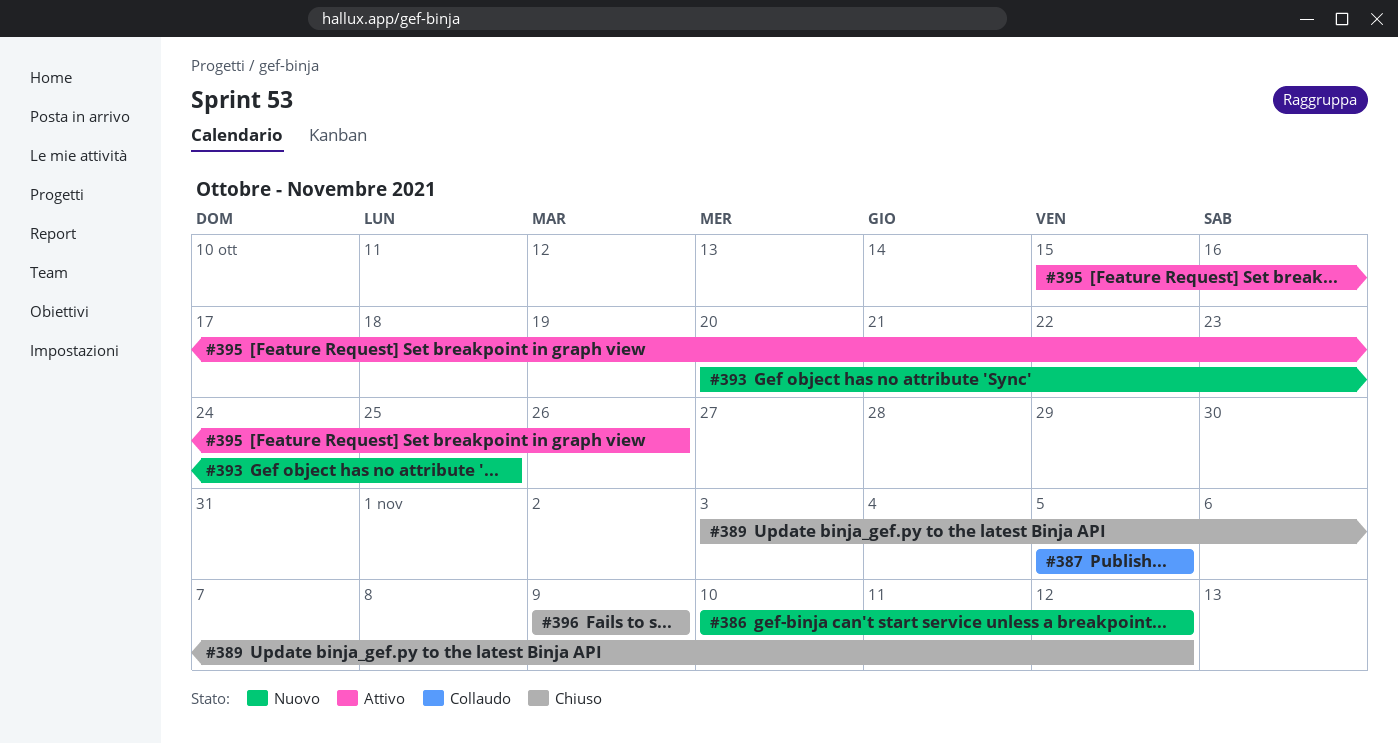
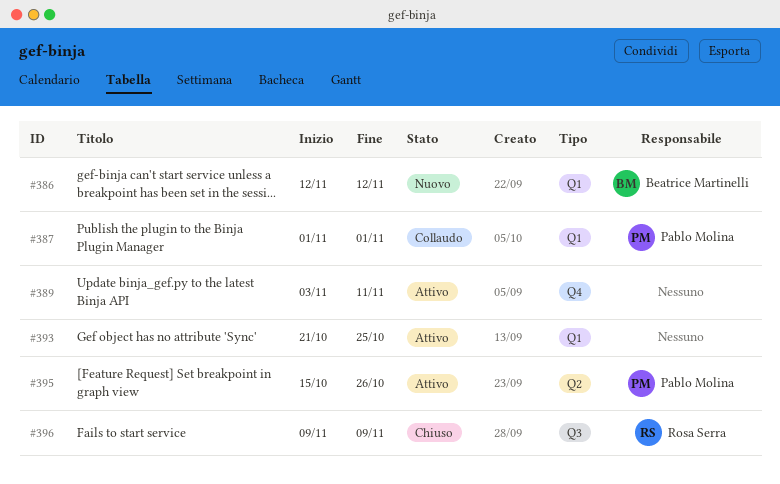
#386, start: Nov 10 -> Nov 12
#387, start: Nov 5 -> Nov 1
#387, due: Nov 5 -> Nov 1
#389, status: Chiuso -> Attivo
#389, due: Nov 12 -> Nov 11
#393, status: Nuovo -> Attivo
#393, start: Oct 20 -> Oct 21

